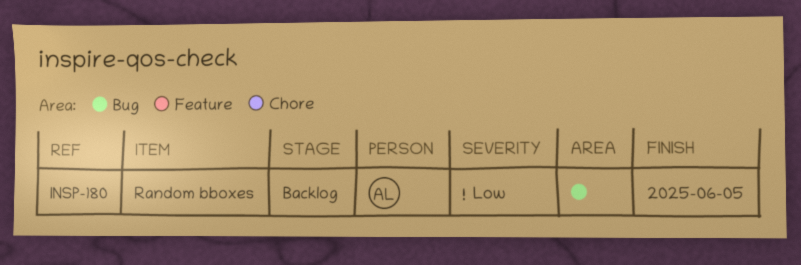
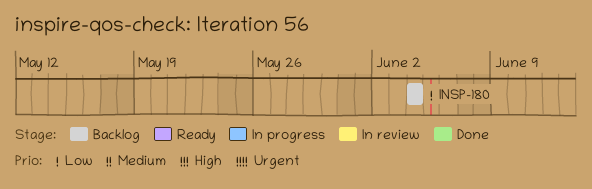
INSP-180, due: Jun 5 -> Jun 4

